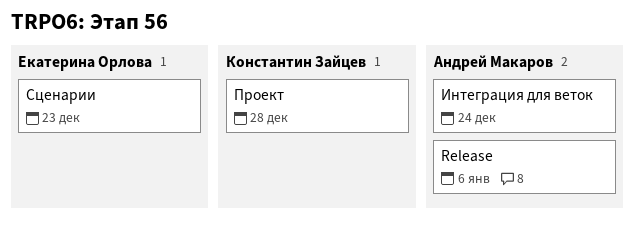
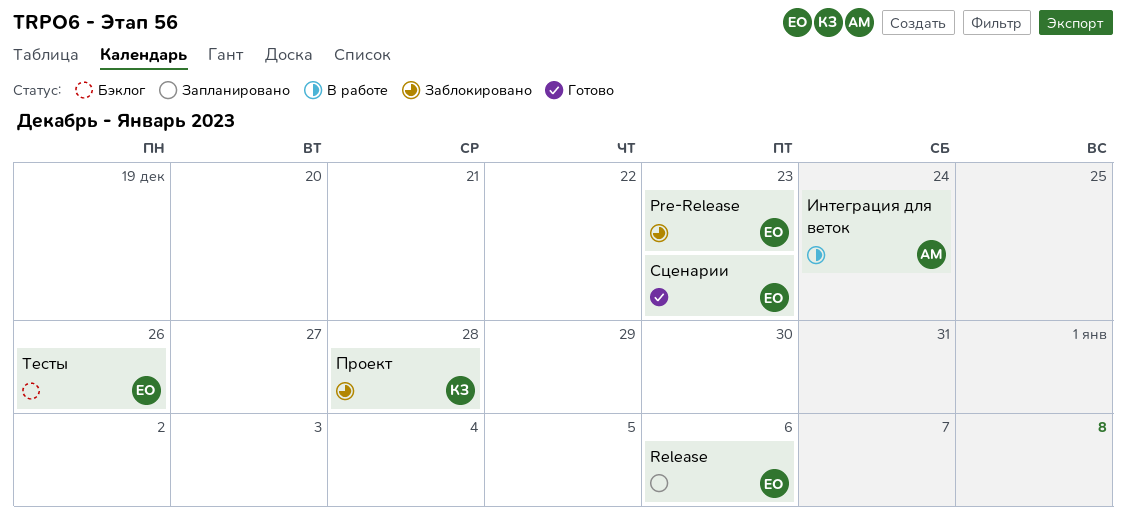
Pre-Release: none -> present
Release, owner: Андрей Макаров -> Екатерина Орлова
Тесты: none -> present

